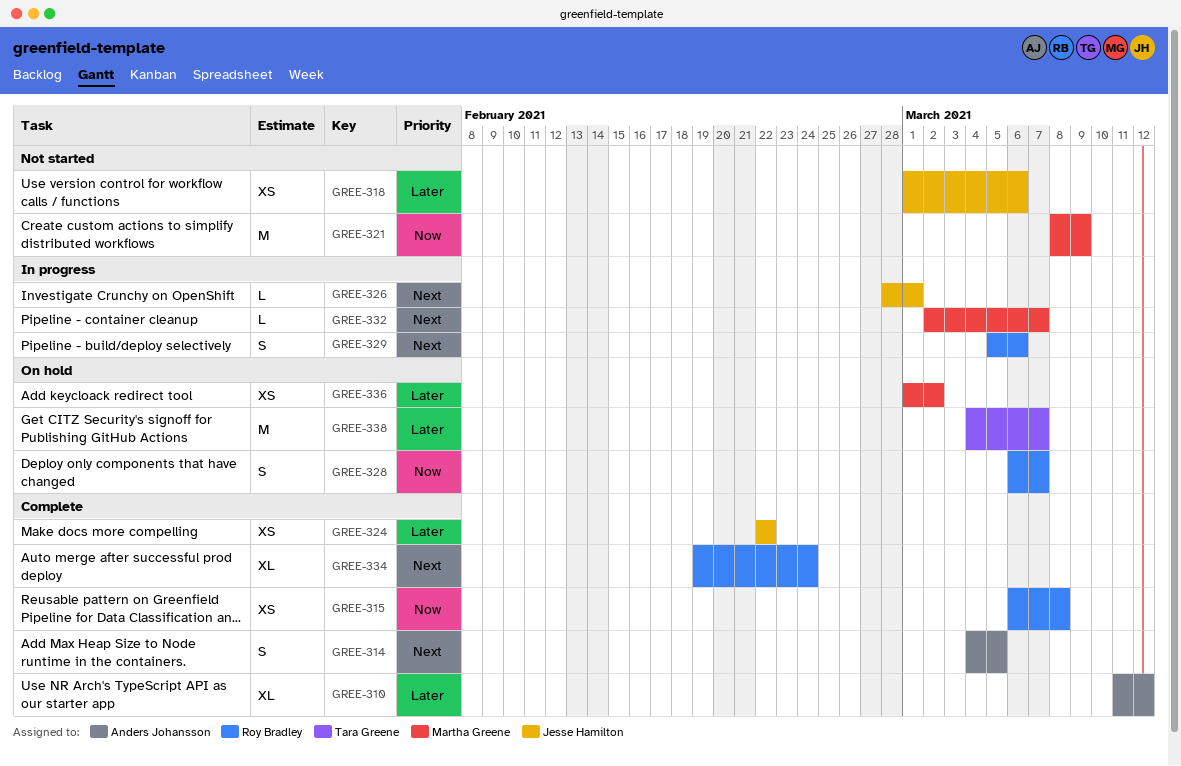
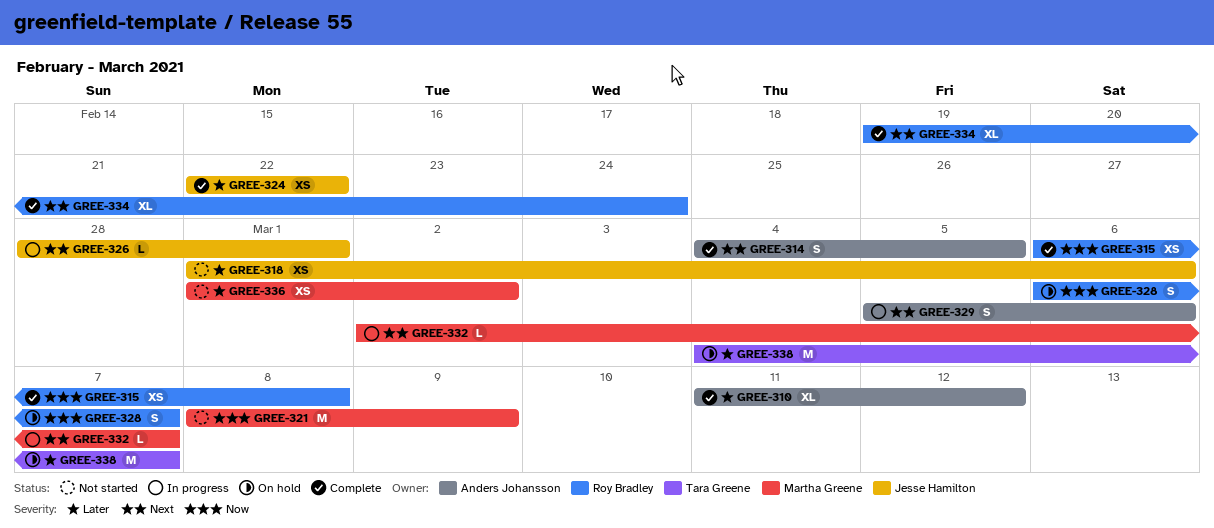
GREE-329, owner: Roy Bradley -> Anders Johansson
GREE-336, status: On hold -> Not started

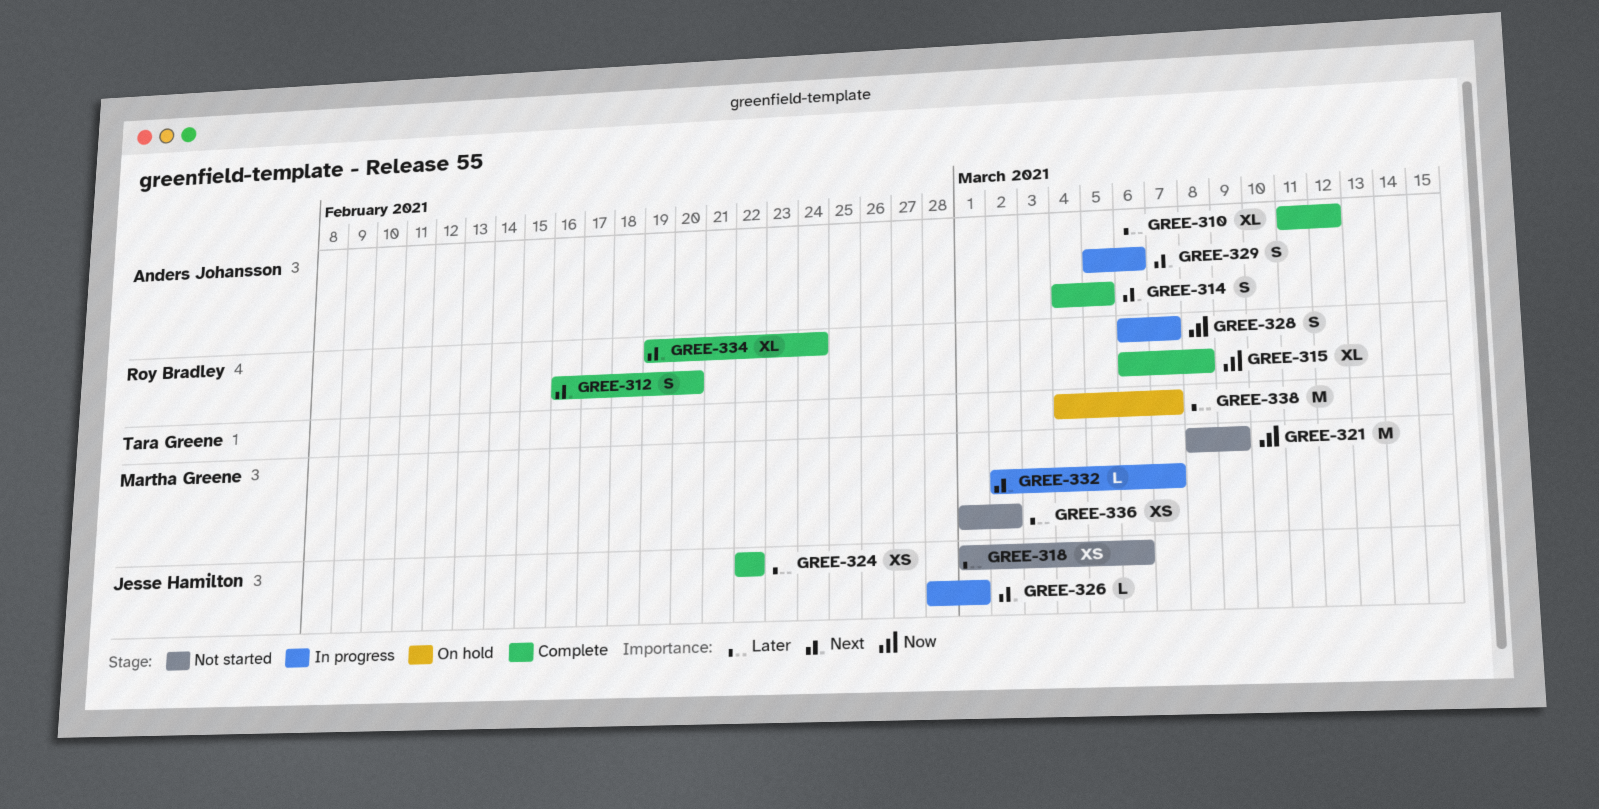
GREE-312: none -> present
GREE-315, estimate: XS -> XL
GREE-328, status: On hold -> In progress

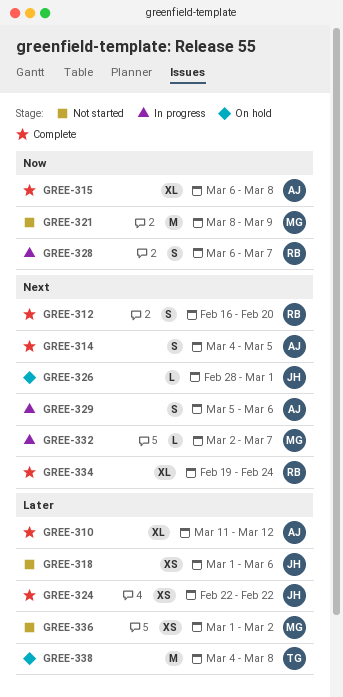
GREE-315, owner: Roy Bradley -> Anders Johansson
GREE-326, status: In progress -> On hold
GREE-338, due: Mar 7 -> Mar 8

